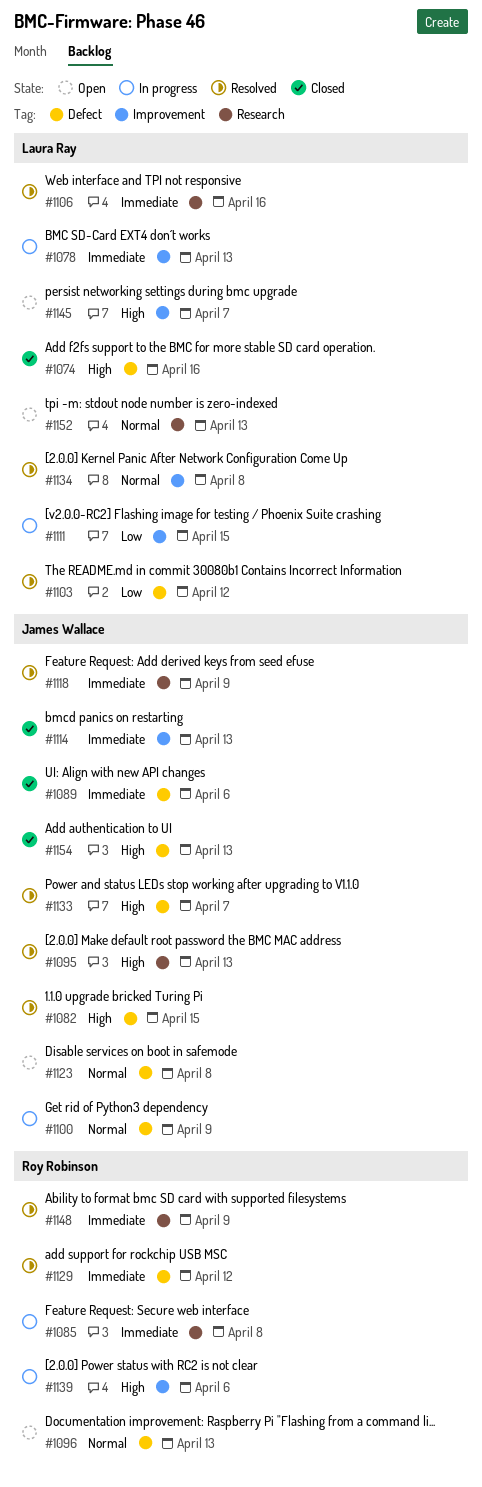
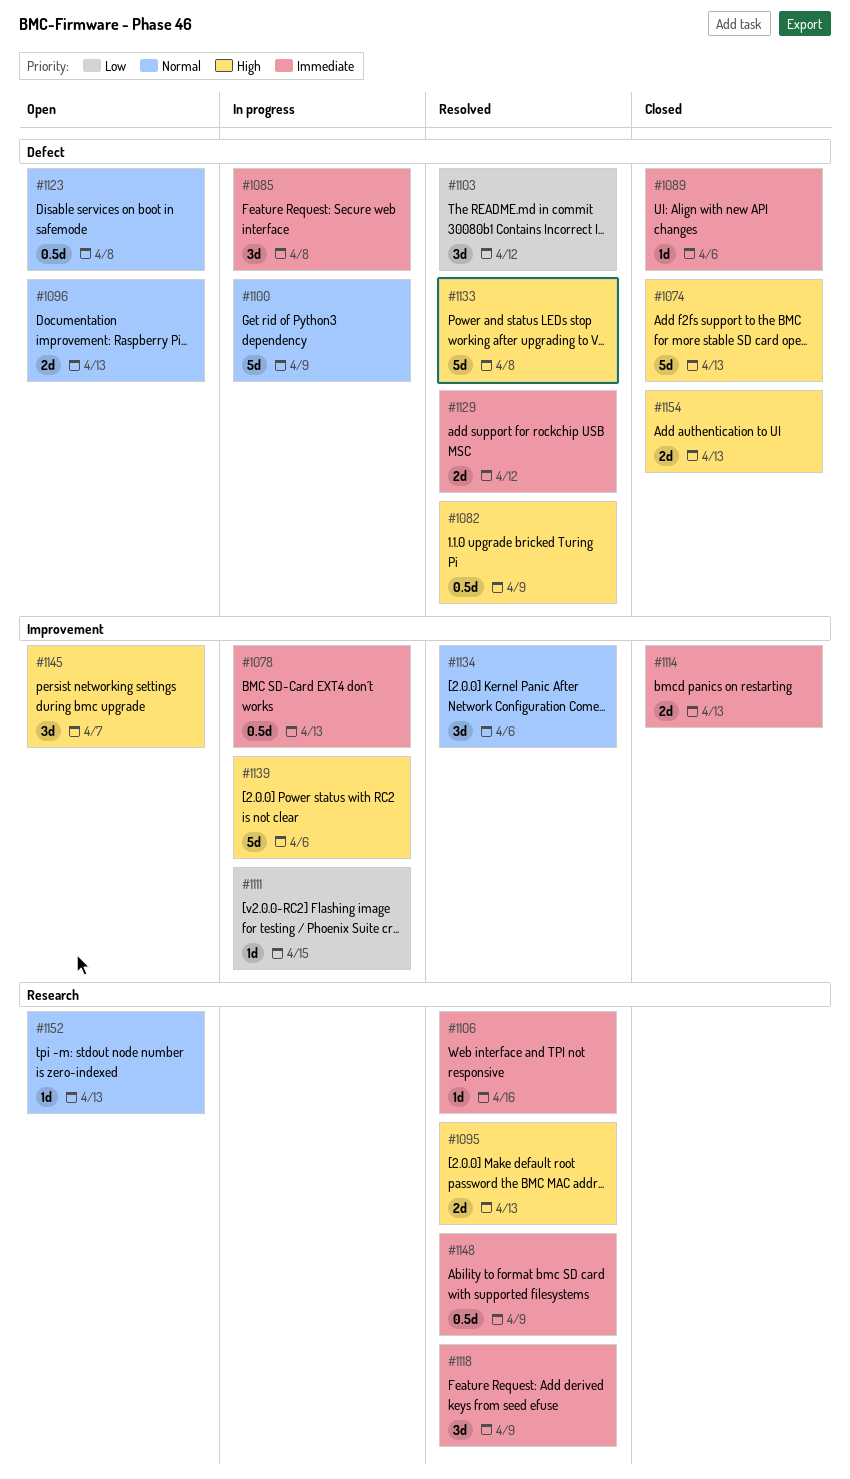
#1074, due: Apr 16 -> Apr 13
#1082, due: Apr 15 -> Apr 9
#1085, label: Research -> Defect
#1133, due: Apr 7 -> Apr 8
#1134, due: Apr 8 -> Apr 6

